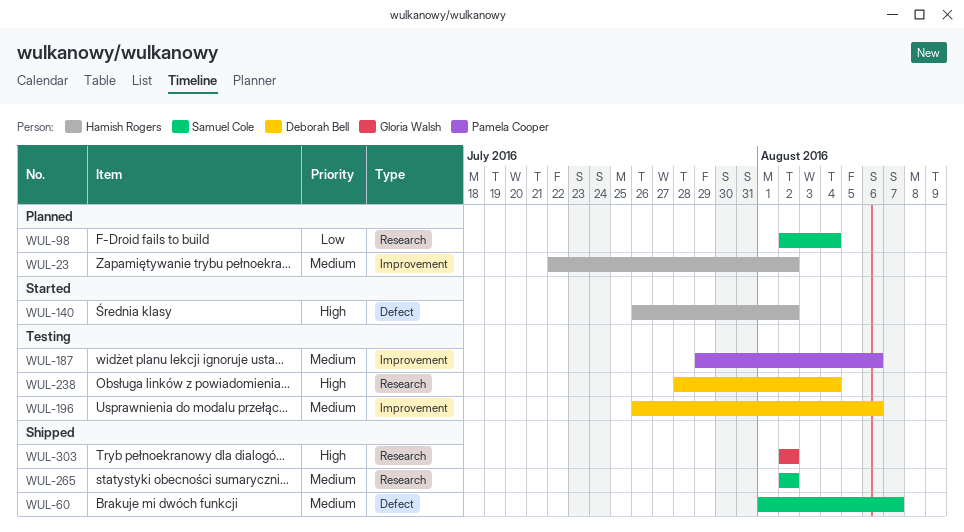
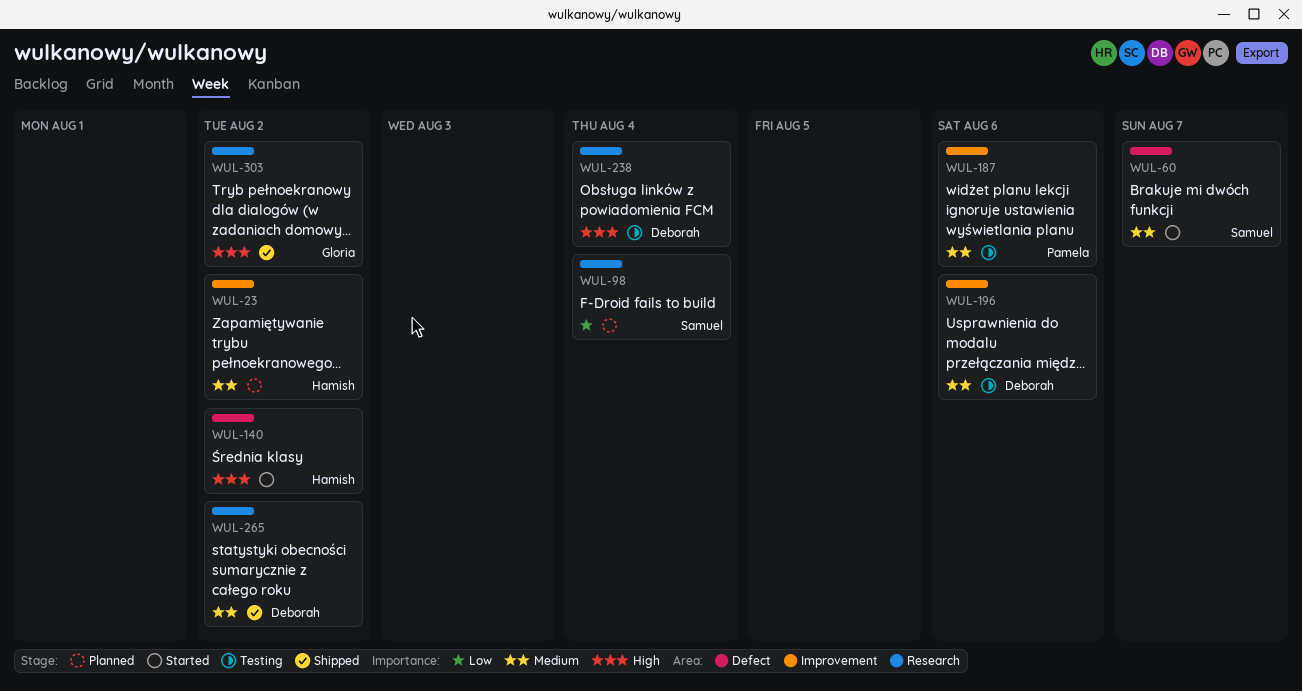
WUL-60, status: Shipped -> Started
WUL-265, owner: Samuel Cole -> Deborah Bell

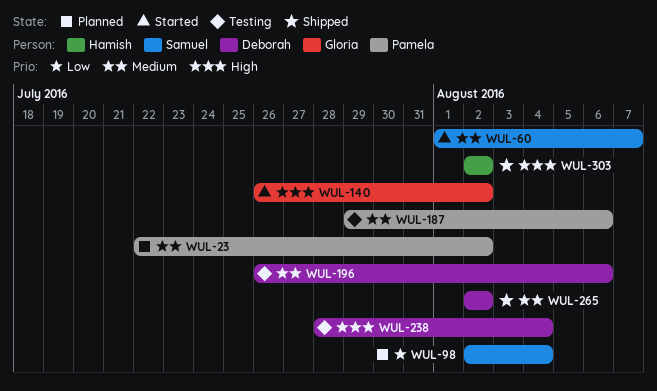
WUL-23, owner: Hamish -> Pamela
WUL-140, owner: Hamish -> Gloria
WUL-303, owner: Gloria -> Hamish

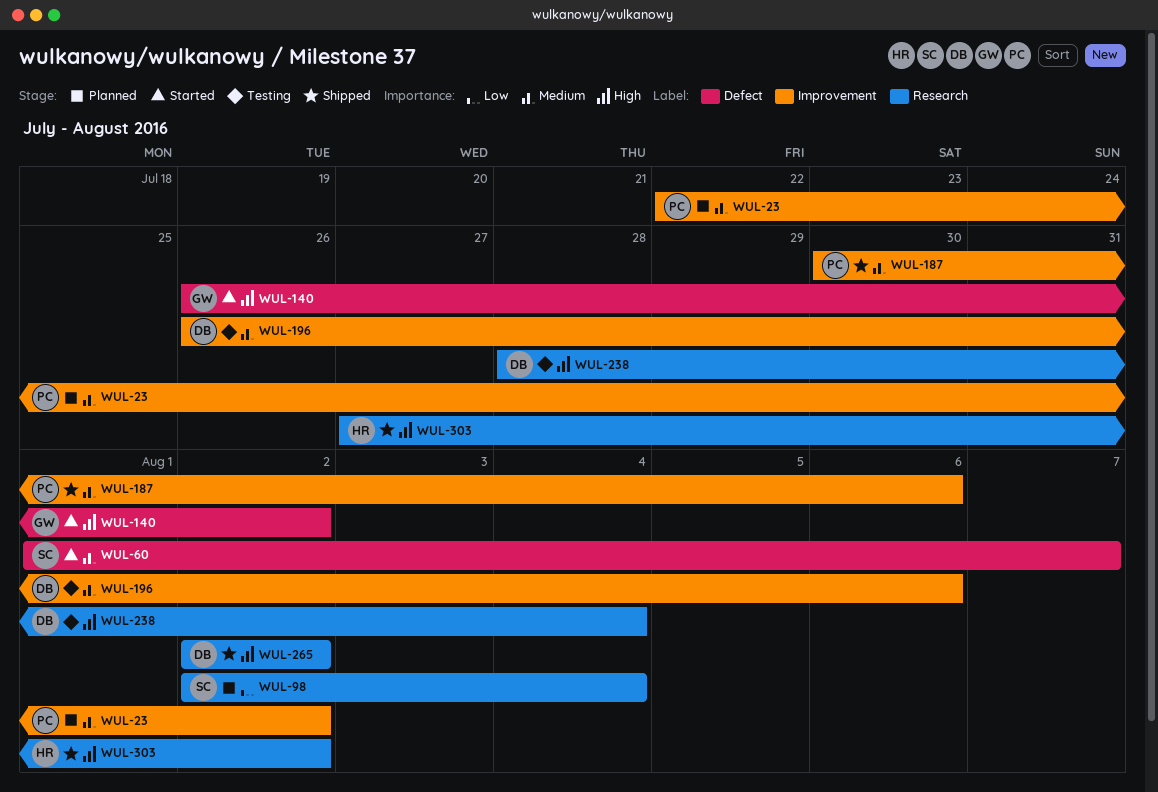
WUL-187, status: Testing -> Shipped
WUL-187, start: Jul 29 -> Jul 30
WUL-265, priority: Medium -> High
WUL-303, start: Aug 2 -> Jul 27

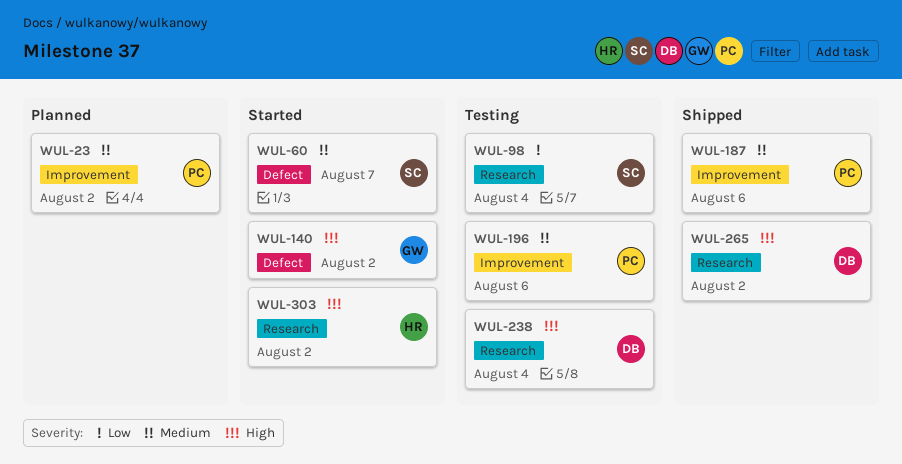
WUL-98, status: Planned -> Testing
WUL-196, owner: DB -> PC
WUL-303, status: Shipped -> Started

